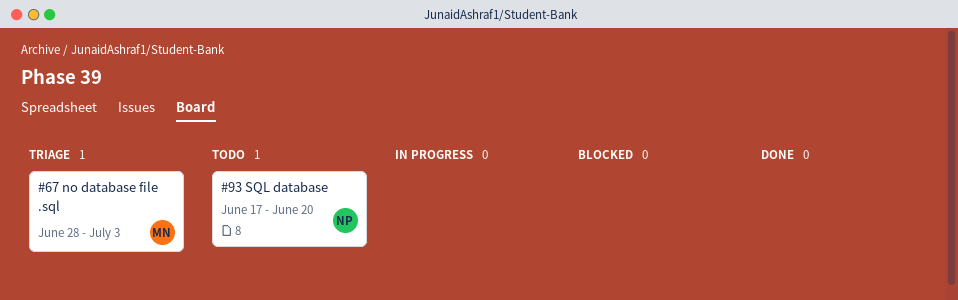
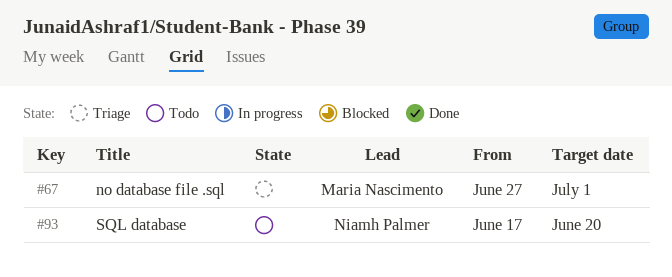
#67, start: Jun 28 -> Jun 27
#67, due: Jul 3 -> Jul 1

